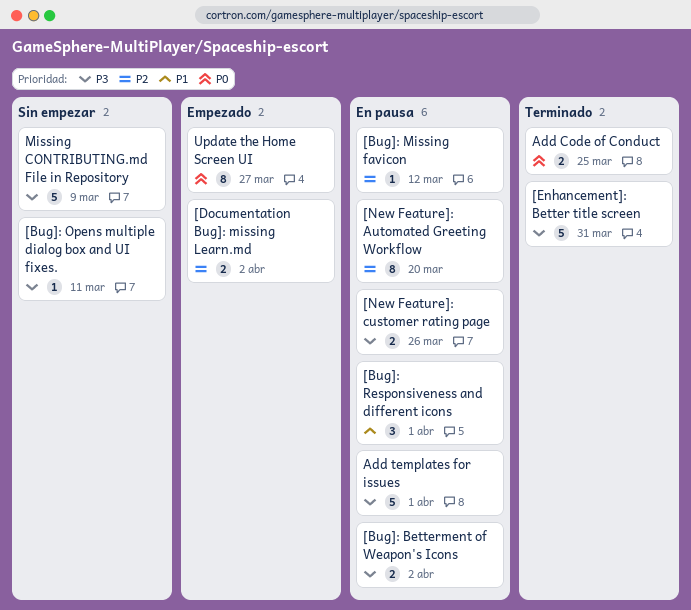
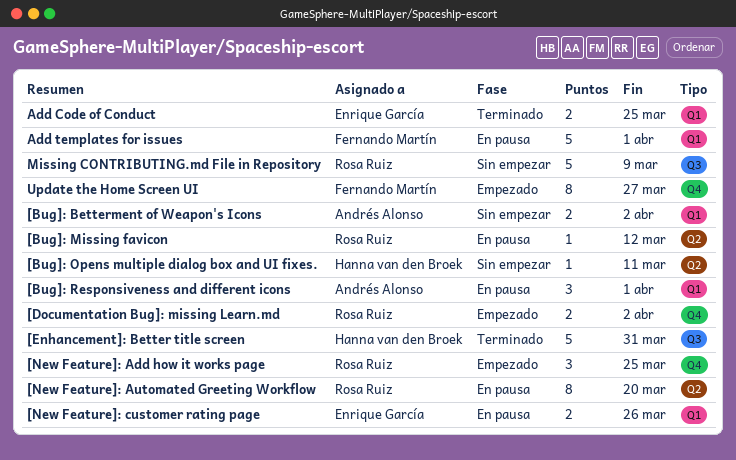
[Bug]: Betterment of Weapon's Icons, status: En pausa -> Sin empezar
[New Feature]: Add how it works page: none -> present

